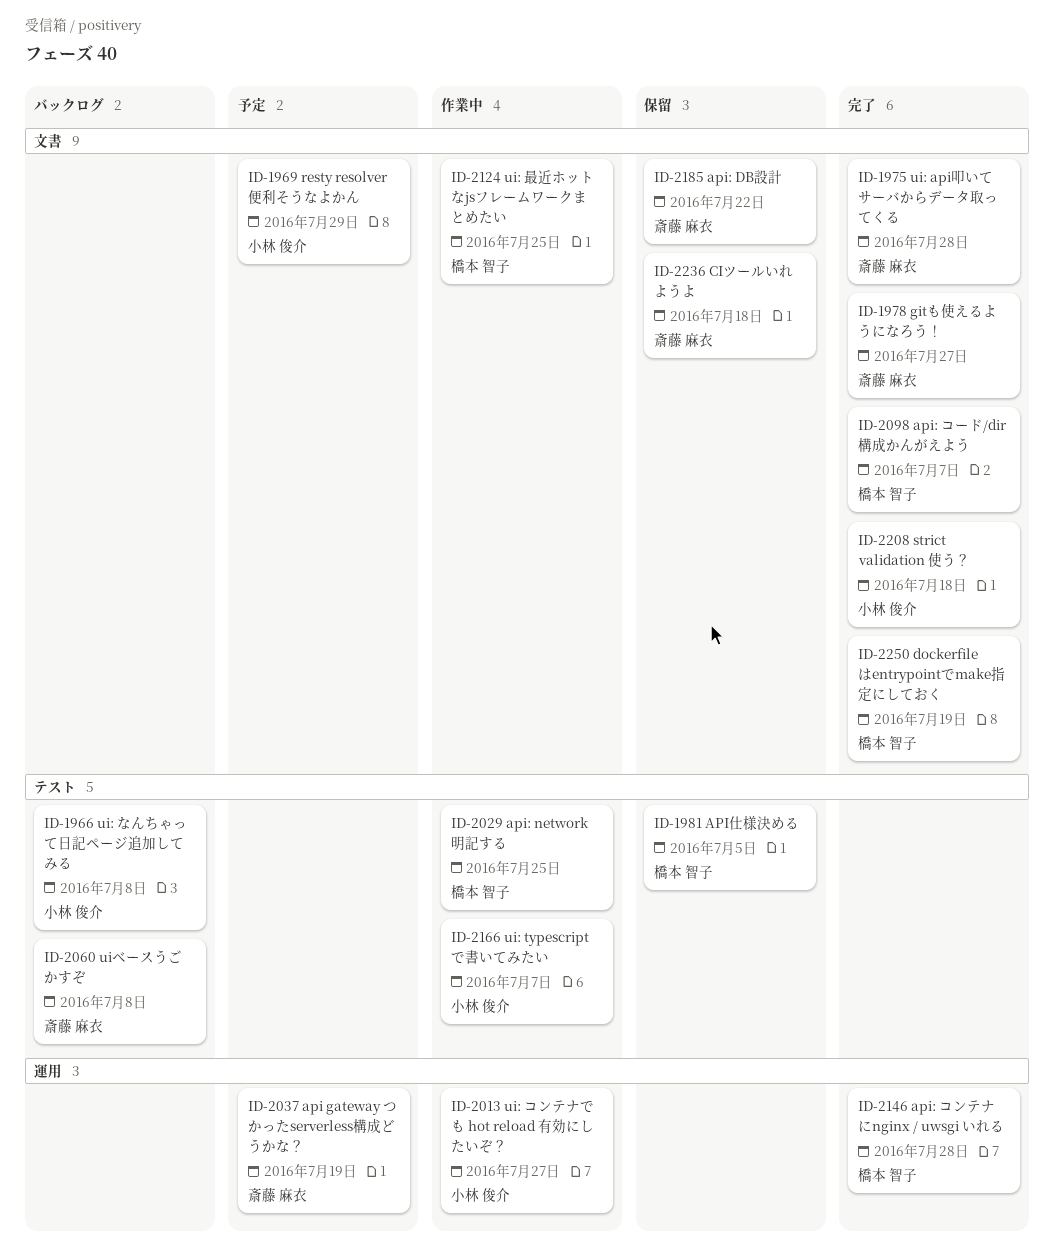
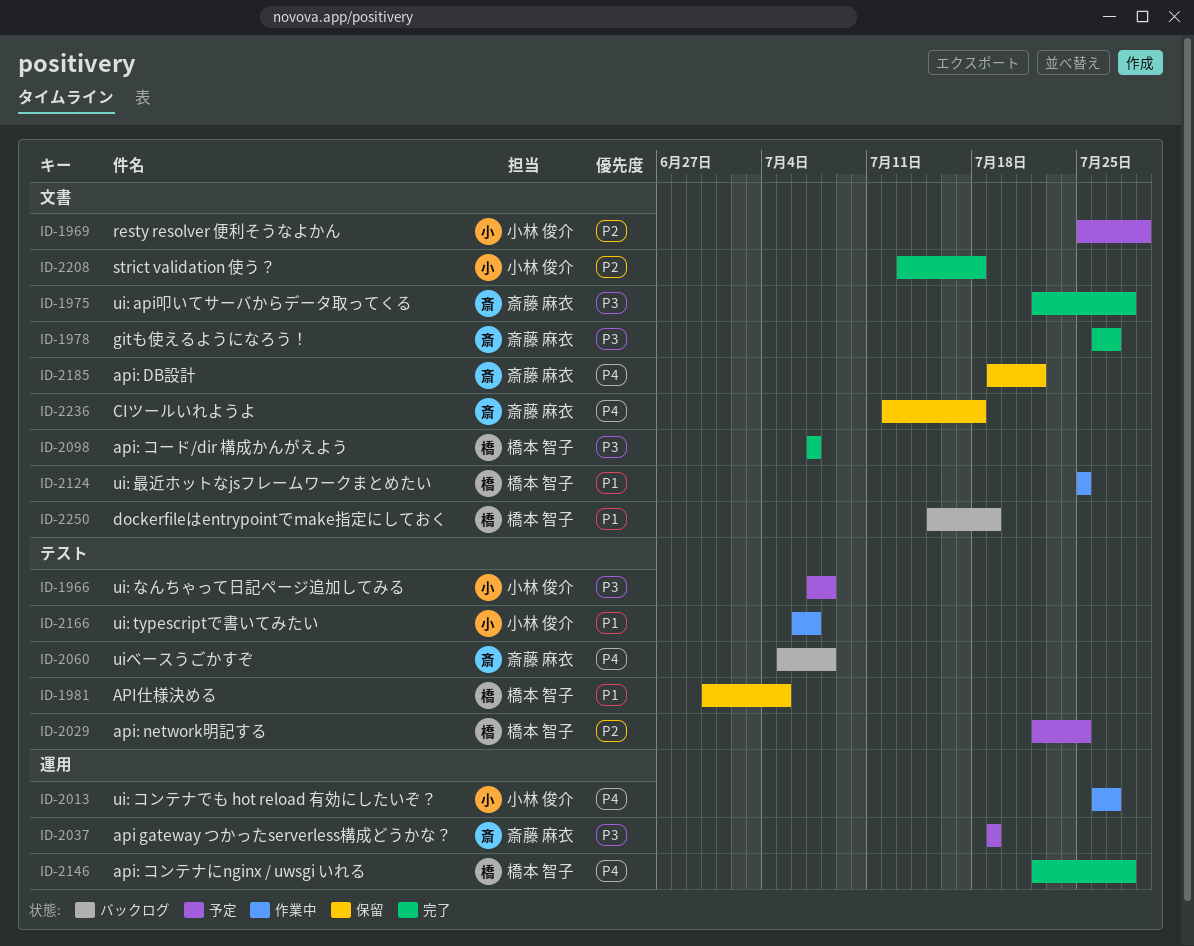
ID-1966, status: バックログ -> 予定
ID-2029, status: 作業中 -> 予定
ID-2250, status: 完了 -> バックログ

